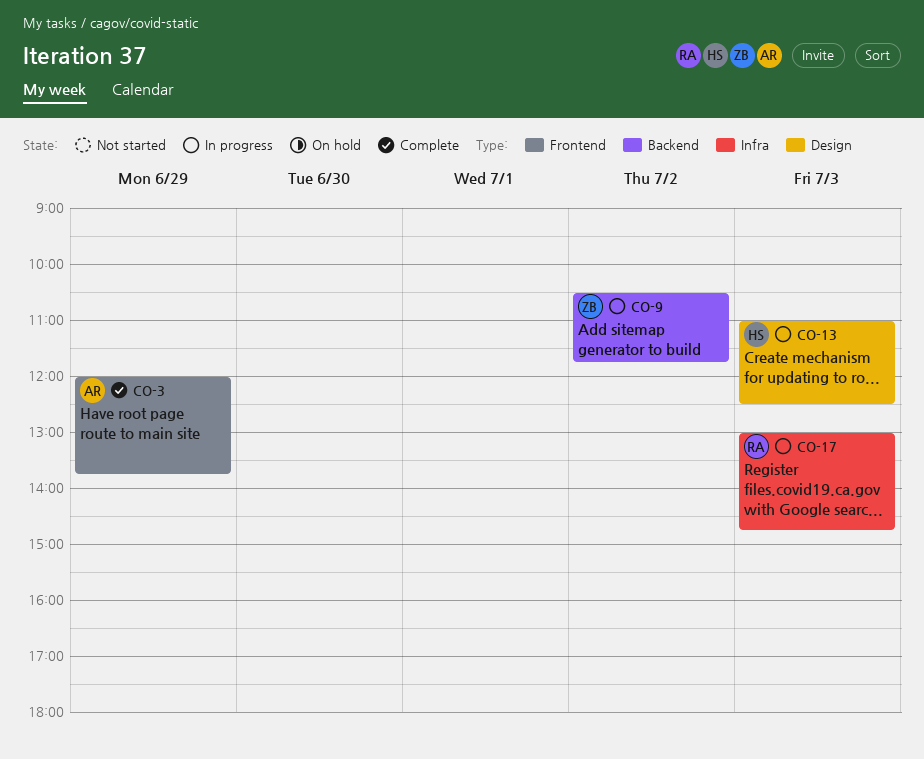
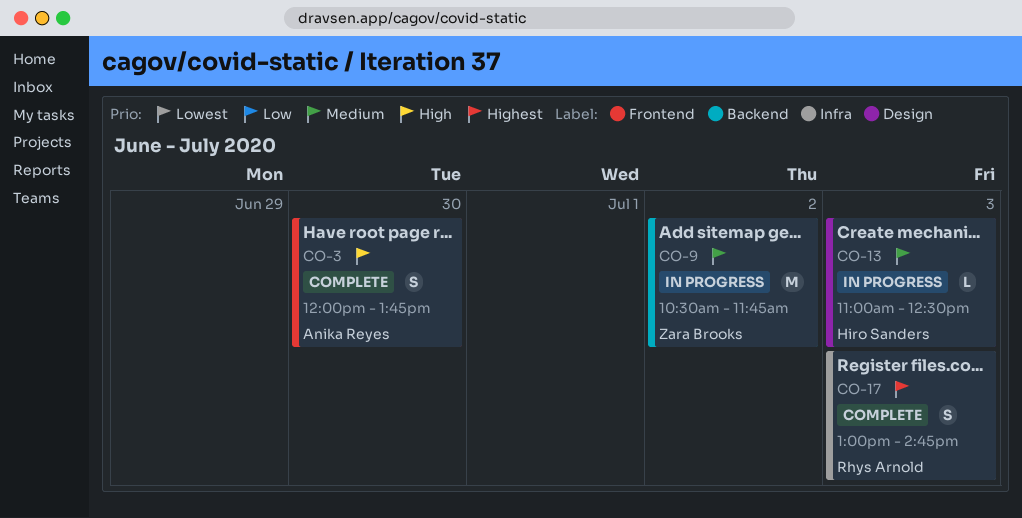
CO-3, day: Jun 29 -> Jun 30
CO-17, status: In progress -> Complete

